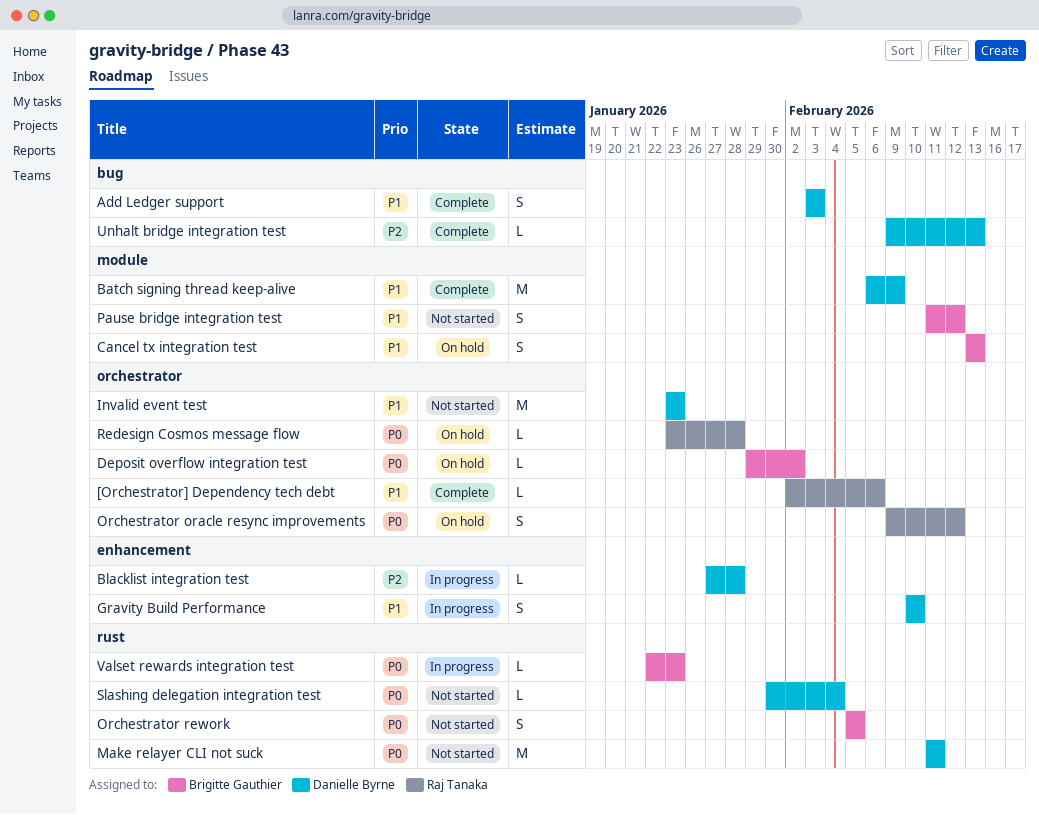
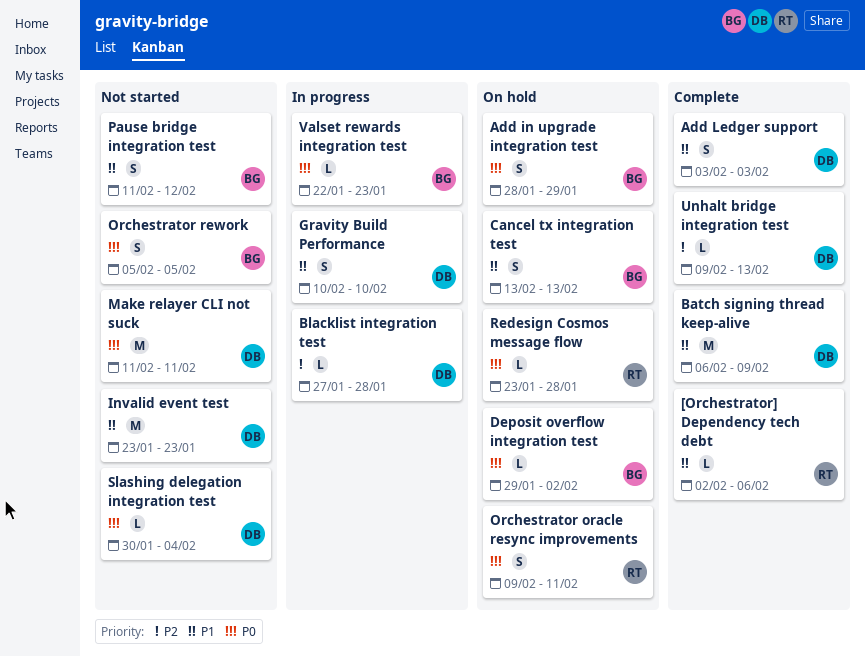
Add in upgrade integration test: none -> present
Orchestrator oracle resync improvements, due: Feb 12 -> Feb 11

